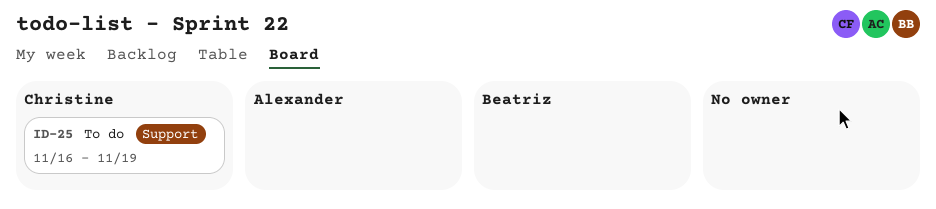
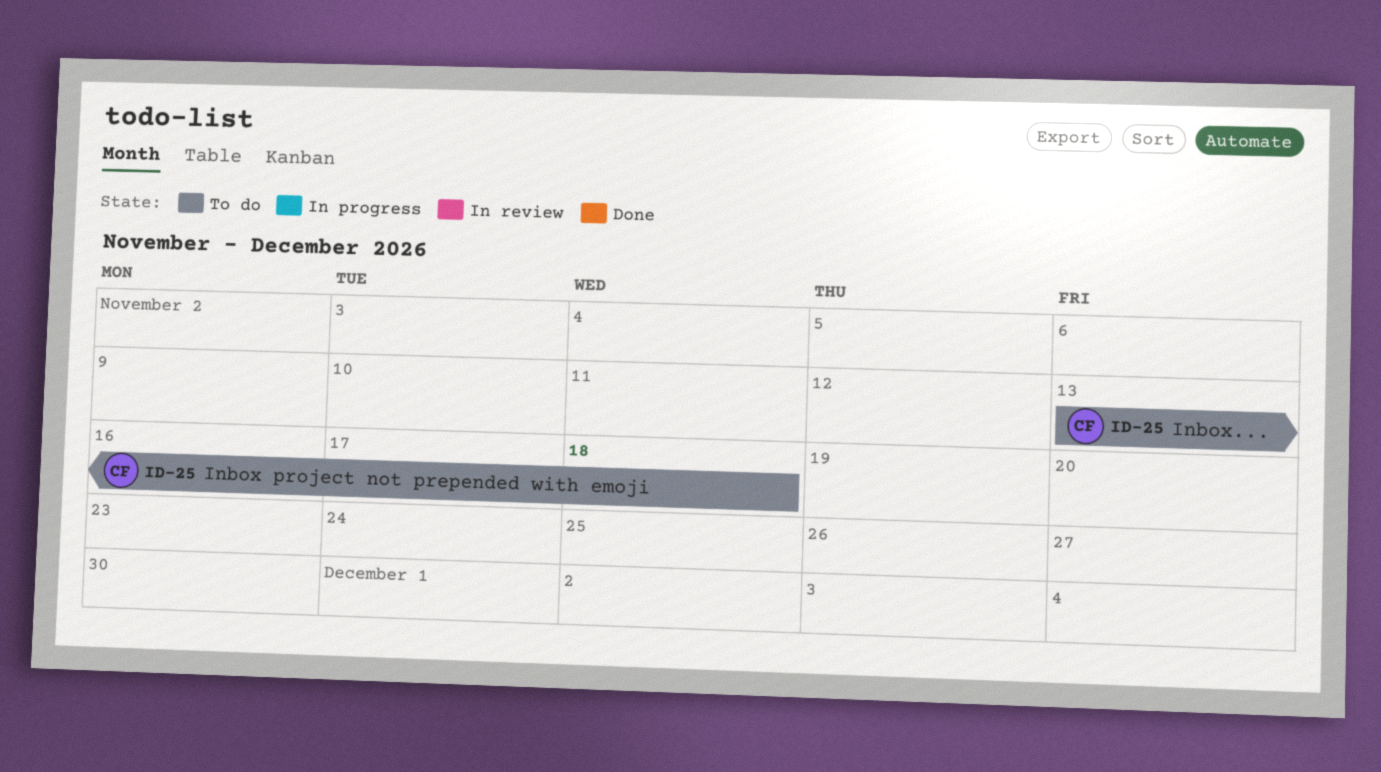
ID-25, start: Nov 16 -> Nov 13
ID-25, due: Nov 19 -> Nov 18

